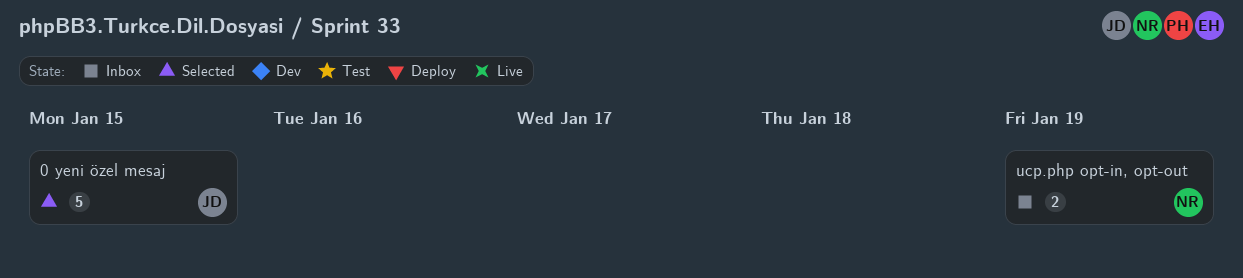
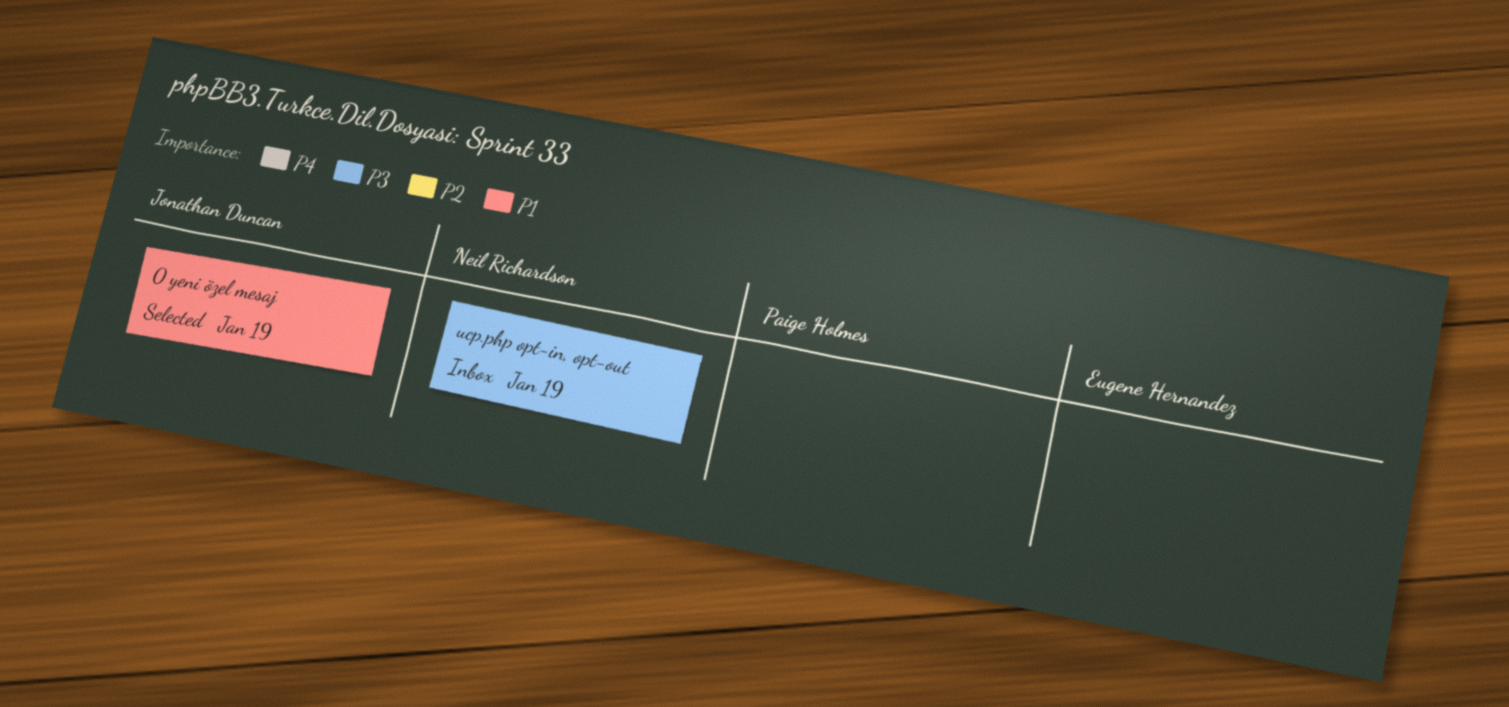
0 yeni özel mesaj, due: Jan 15 -> Jan 19

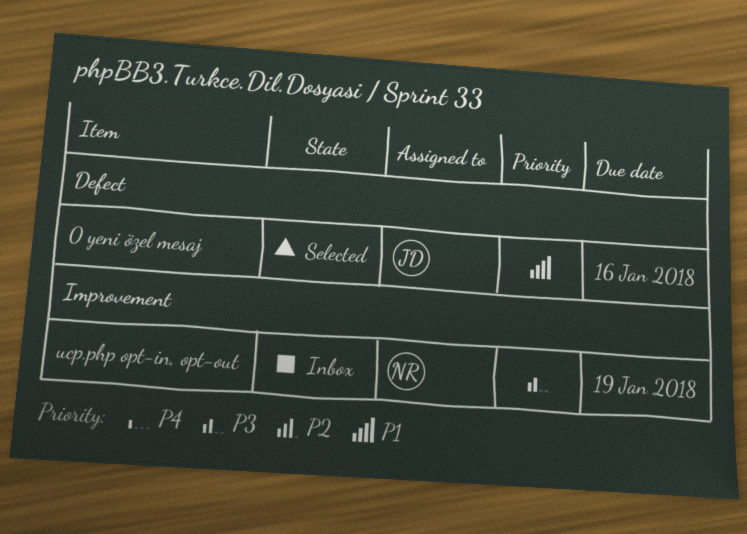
0 yeni özel mesaj, due: Jan 19 -> Jan 16

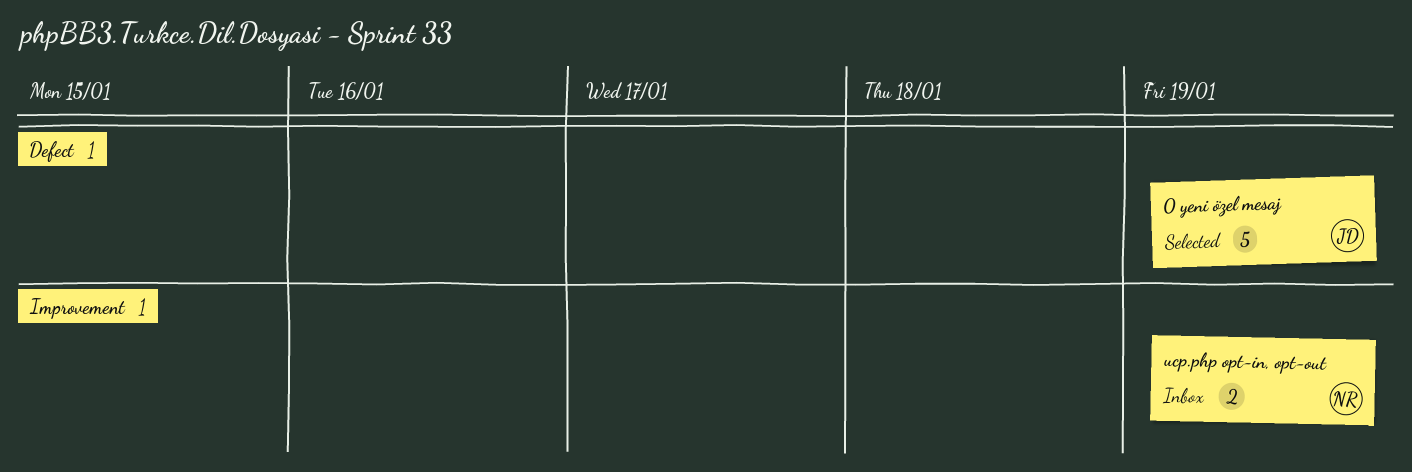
0 yeni özel mesaj, due: Jan 16 -> Jan 19

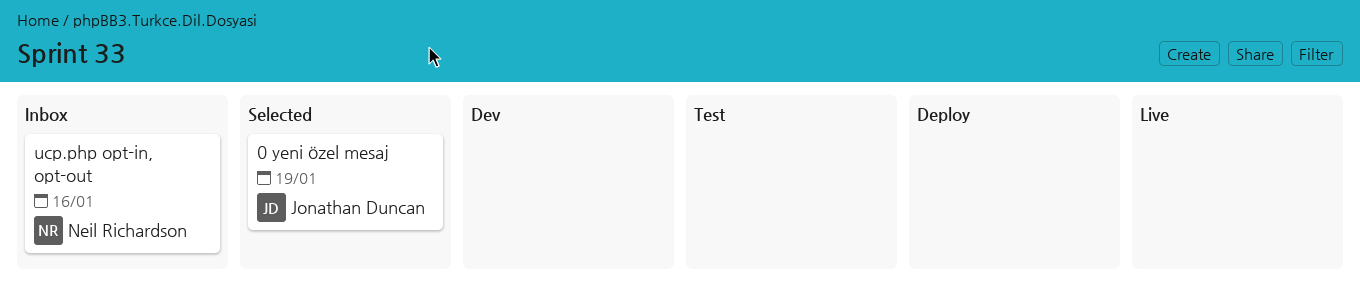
ucp.php opt-in, opt-out, due: Jan 19 -> Jan 16

